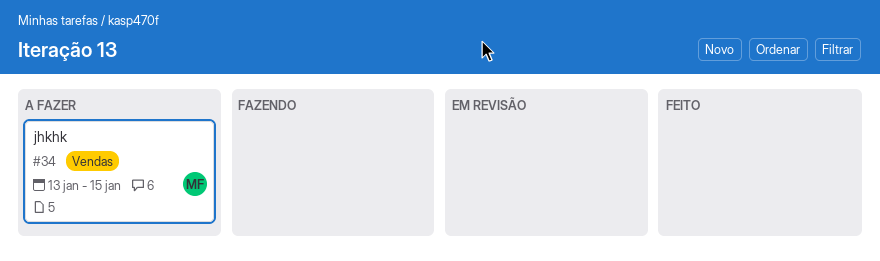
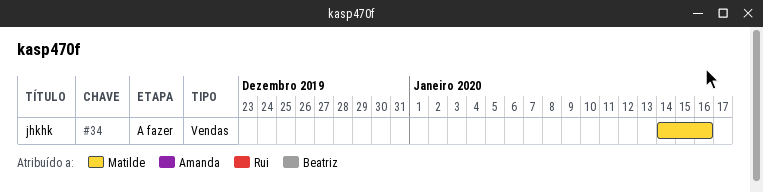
#34, start: Jan 13 -> Jan 14
#34, due: Jan 15 -> Jan 16

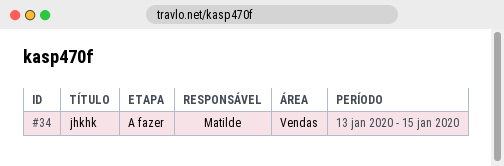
#34, start: Jan 14 -> Jan 13
#34, due: Jan 16 -> Jan 15

